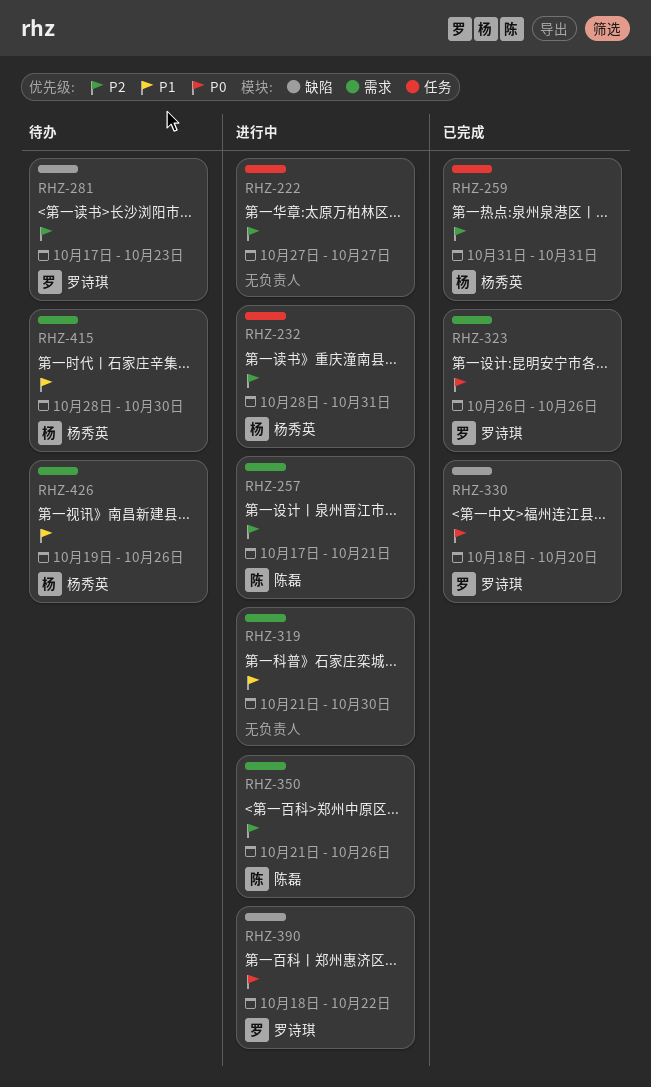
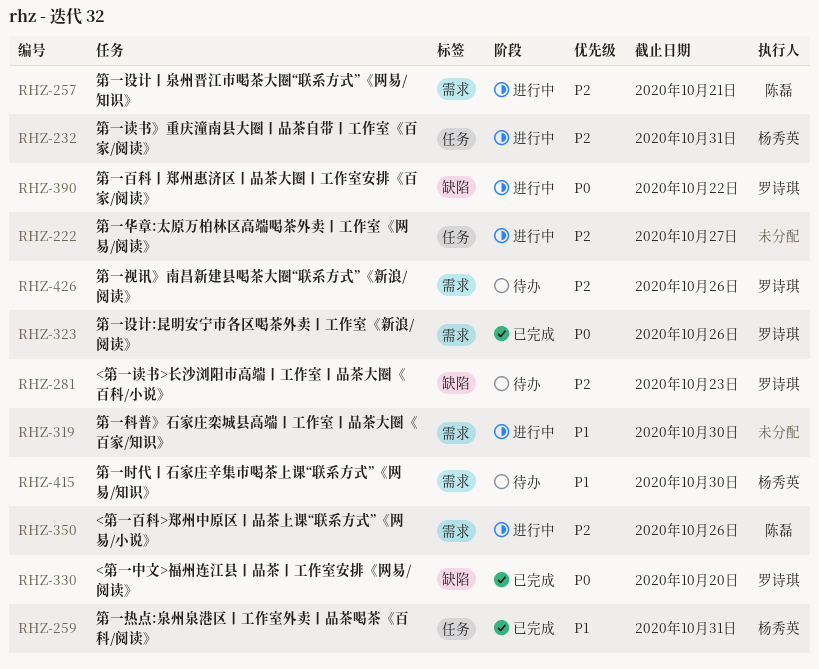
RHZ-259, priority: P2 -> P1
RHZ-426, owner: 杨秀英 -> 罗诗琪
RHZ-426, priority: P1 -> P2

